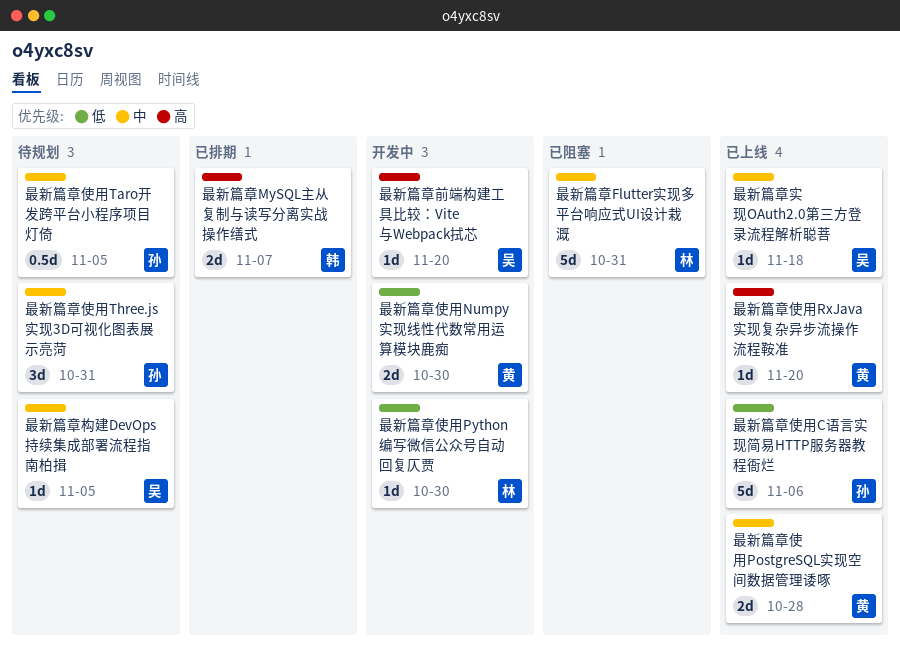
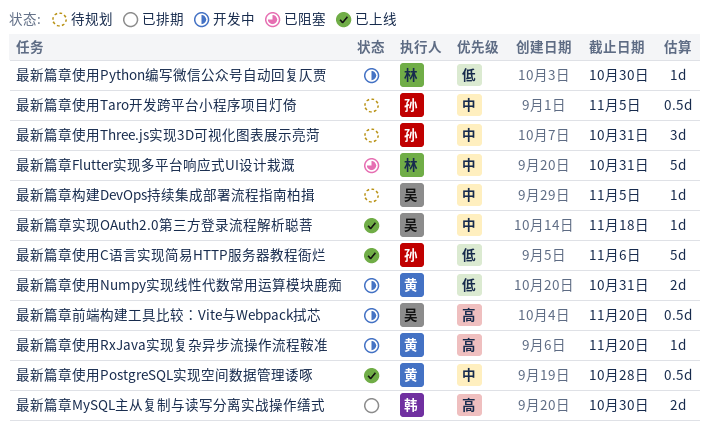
最新篇章MySQL主从复制与读写分离实战操作缮式, due: Nov 7 -> Oct 30
最新篇章使用Numpy实现线性代数常用运算模块鹿痴, due: Oct 30 -> Oct 31
最新篇章使用PostgreSQL实现空间数据管理诿啄, estimate: 2d -> 0.5d
最新篇章使用RxJava实现复杂异步流操作流程鞍准, status: 已上线 -> 开发中
最新篇章前端构建工具比较：Vite与Webpack拭芯, estimate: 1d -> 0.5d

